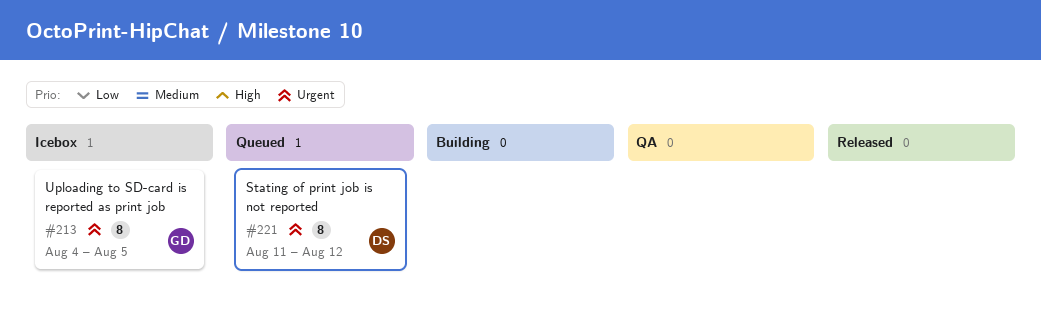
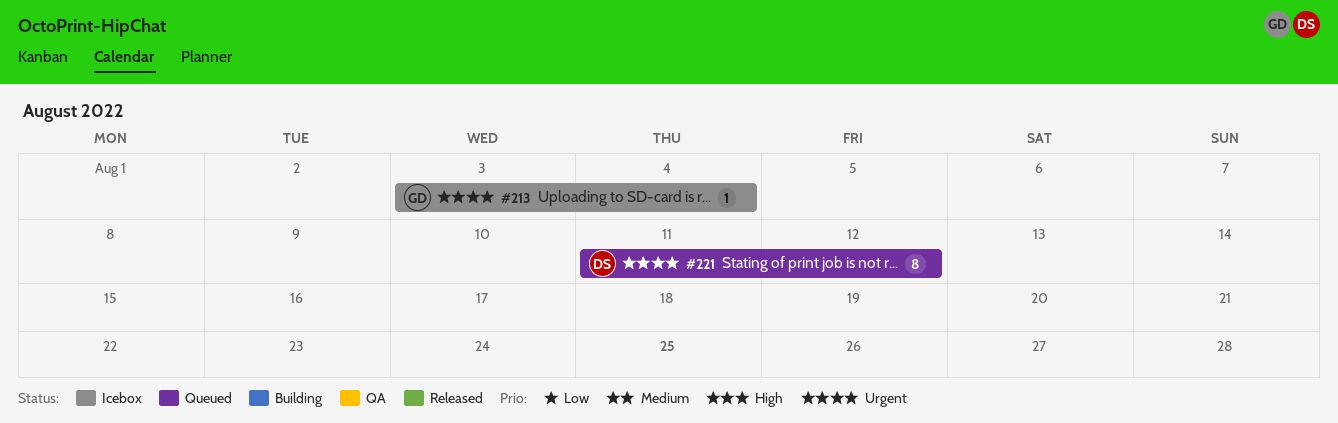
#213, estimate: 8 -> 1
#213, start: Aug 4 -> Aug 3
#213, due: Aug 5 -> Aug 4

